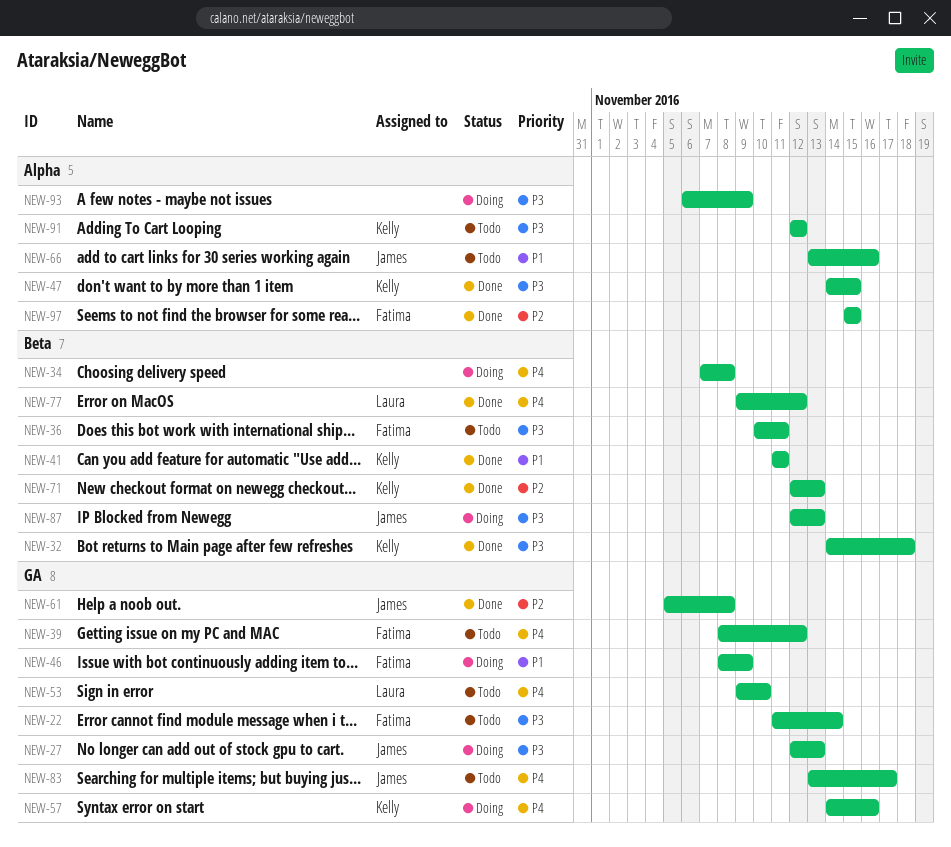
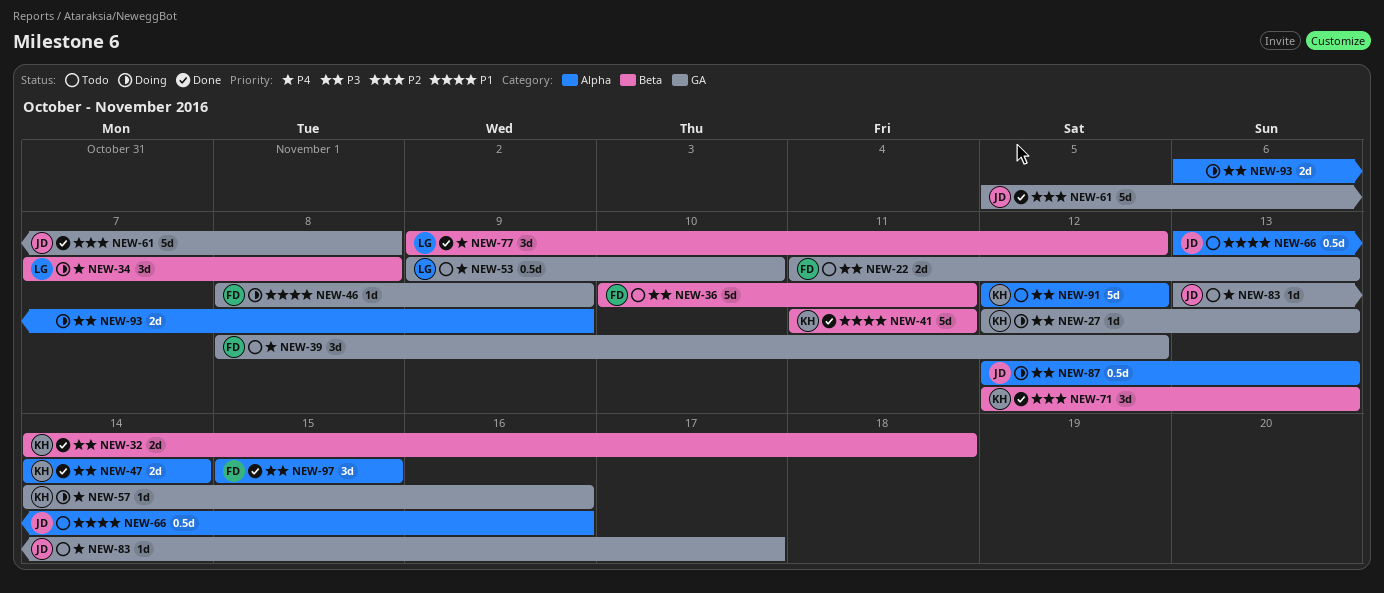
NEW-22, due: Nov 14 -> Nov 13
NEW-27, owner: James -> Kelly
NEW-34, owner: none -> Laura
NEW-47, due: Nov 15 -> Nov 14
NEW-87, label: Beta -> Alpha
NEW-97, priority: P2 -> P3

